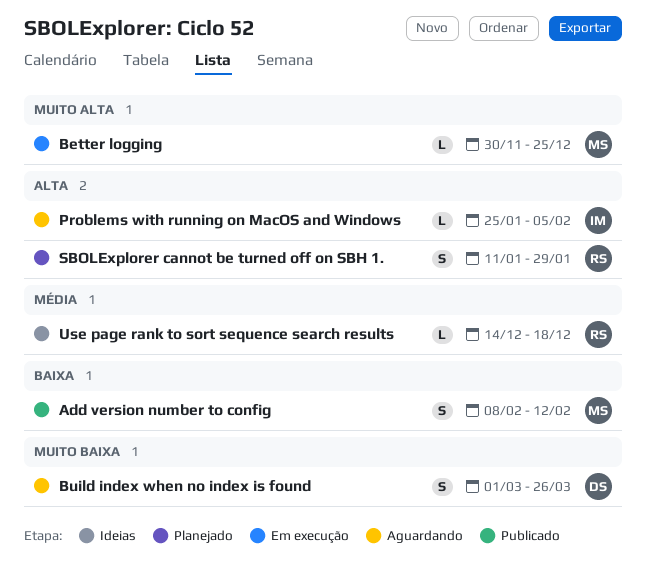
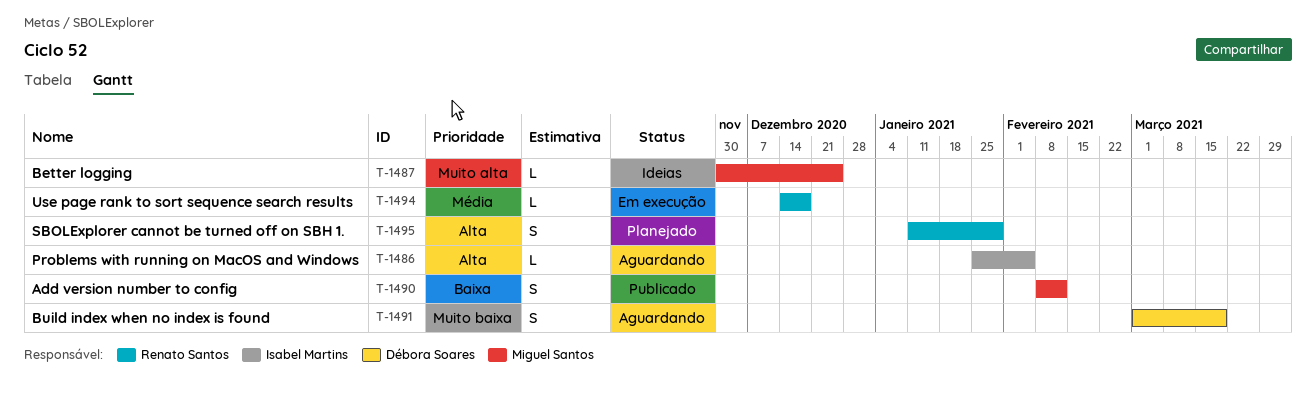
Better logging, status: Em execução -> Ideias
Build index when no index is found, due: Mar 26 -> Mar 19
Use page rank to sort sequence search results, status: Ideias -> Em execução

